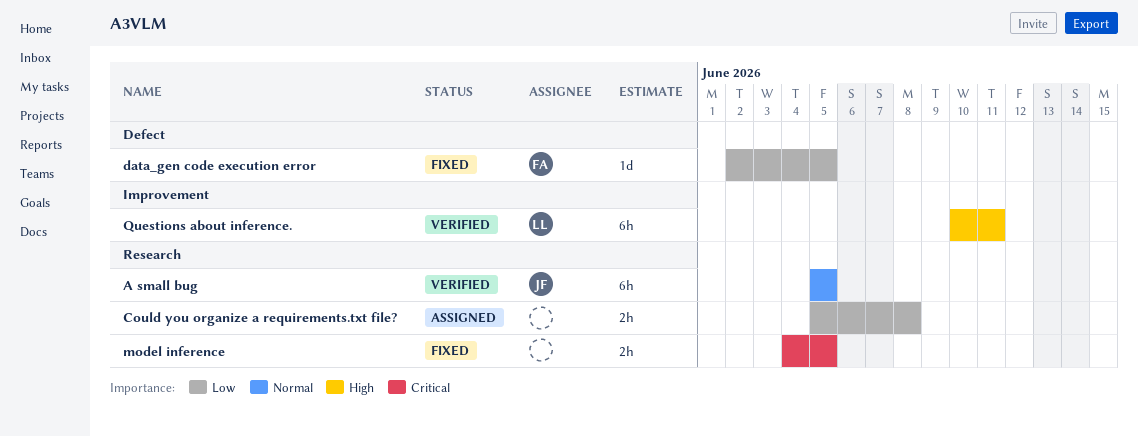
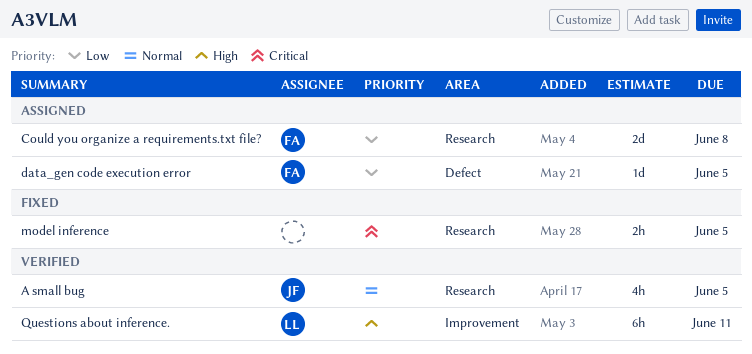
A small bug, estimate: 6h -> 4h
Could you organize a requirements.txt file?, owner: none -> FA
Could you organize a requirements.txt file?, estimate: 2h -> 2d
data_gen code execution error, status: Fixed -> Assigned

